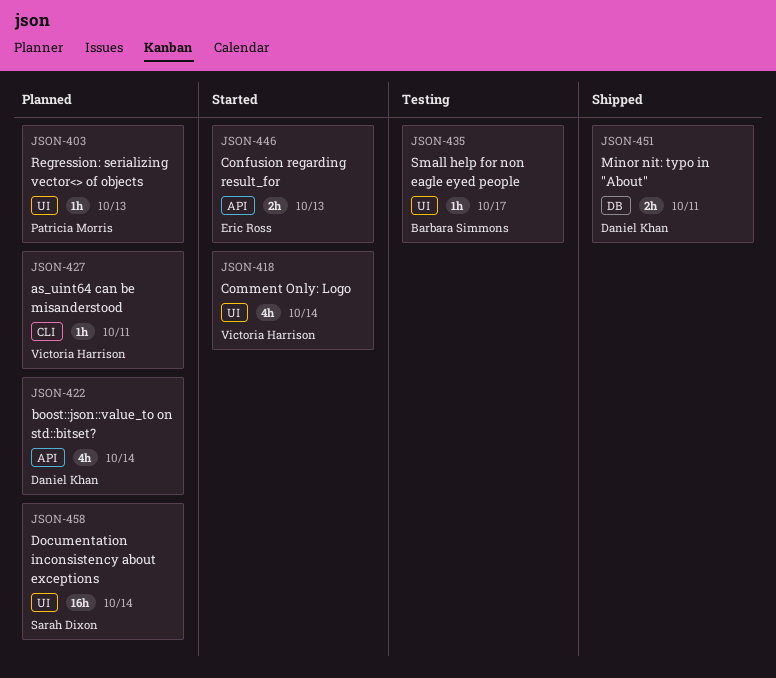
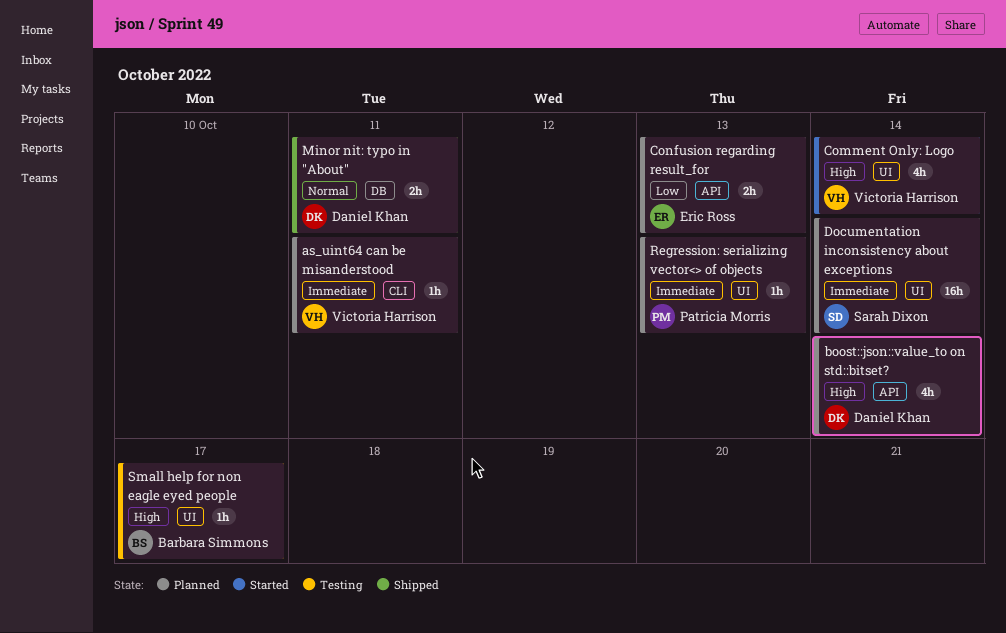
Confusion regarding result_for, status: Started -> Planned

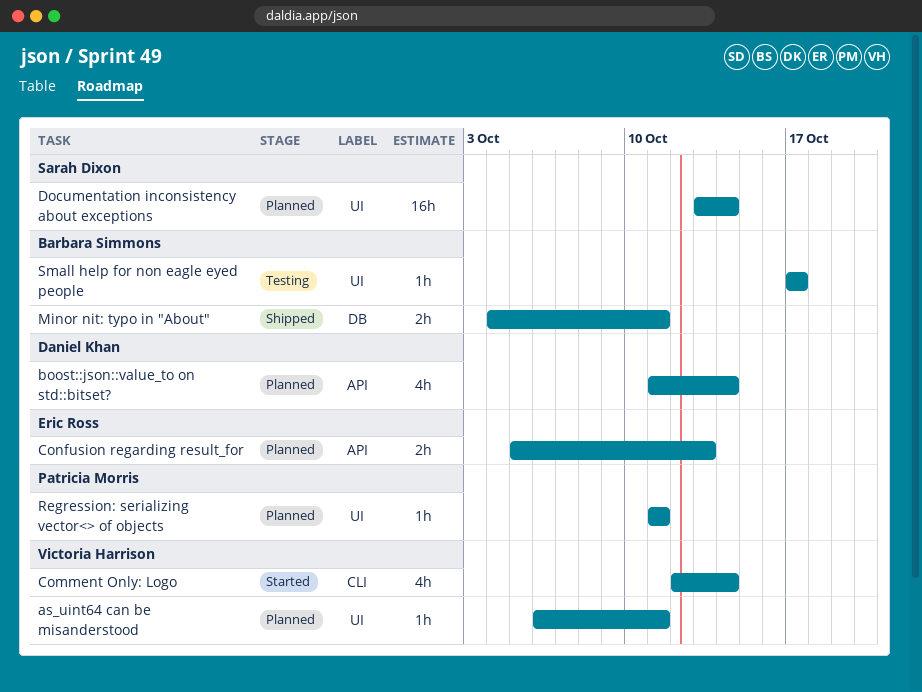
as_uint64 can be misanderstood, label: CLI -> UI
Comment Only: Logo, label: UI -> CLI
Minor nit: typo in "About", owner: Daniel Khan -> Barbara Simmons
Regression: serializing vector<> of objects, due: Oct 13 -> Oct 11

